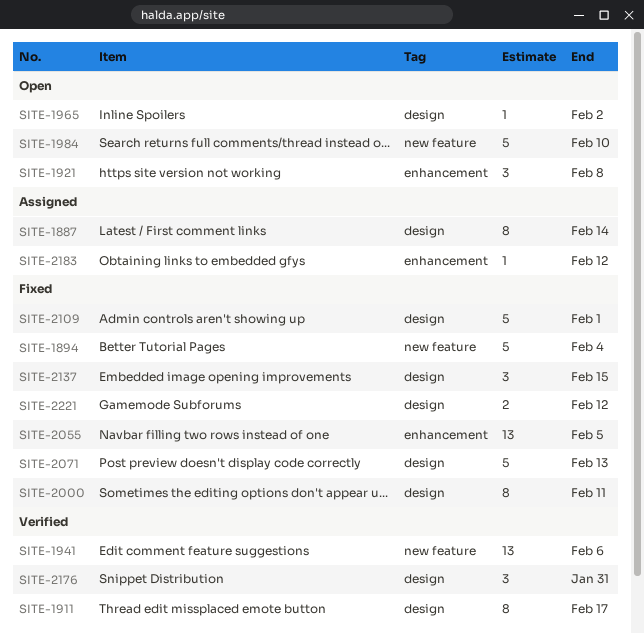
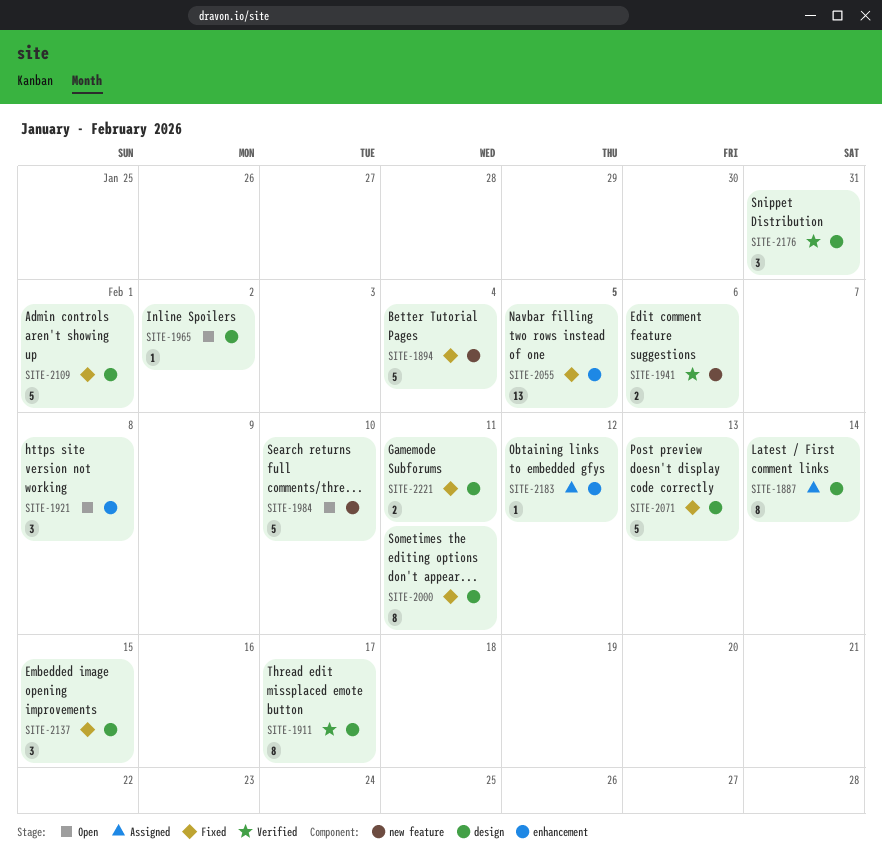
SITE-1941, estimate: 13 -> 2
SITE-2221, due: Feb 12 -> Feb 11

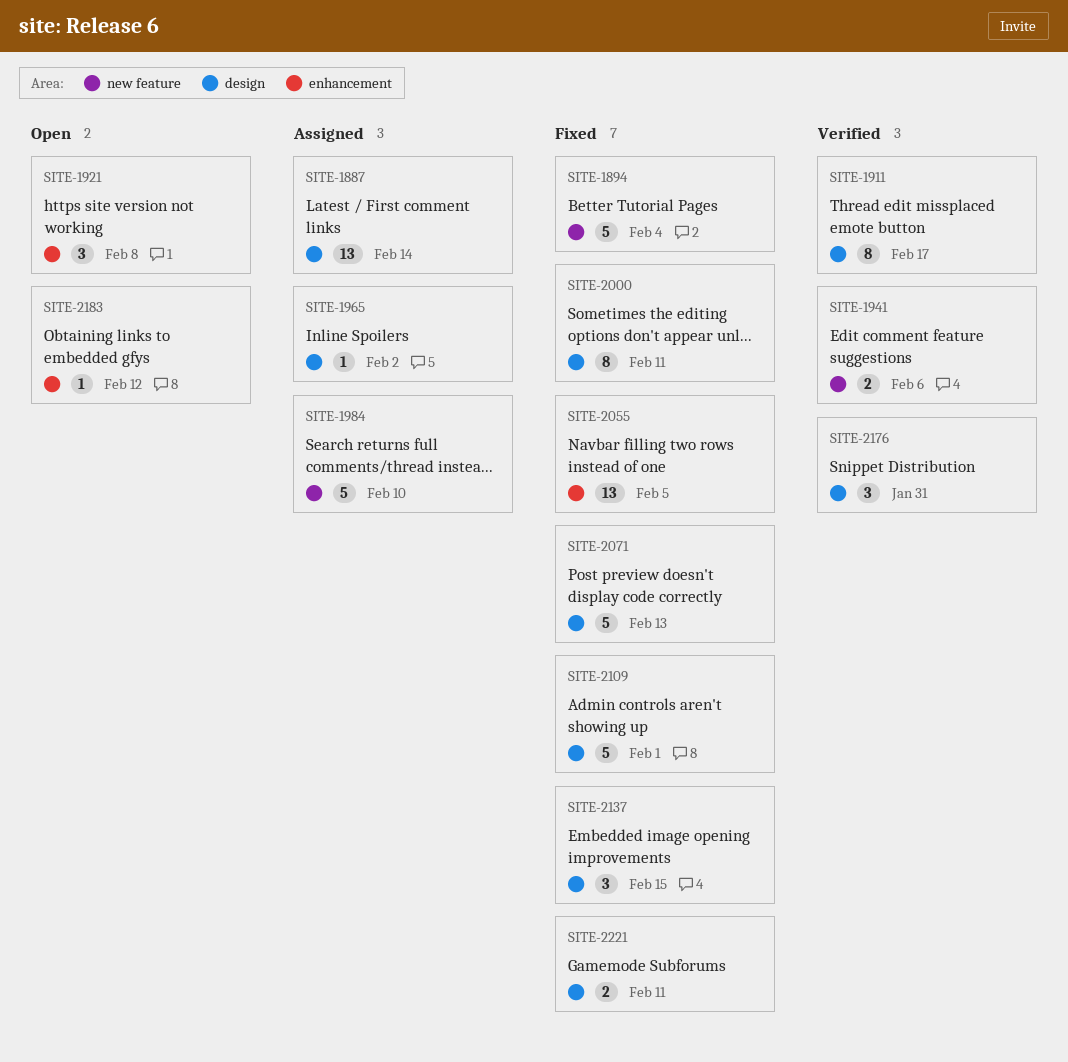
SITE-1887, estimate: 8 -> 13
SITE-1965, status: Open -> Assigned
SITE-1984, status: Open -> Assigned
SITE-2183, status: Assigned -> Open

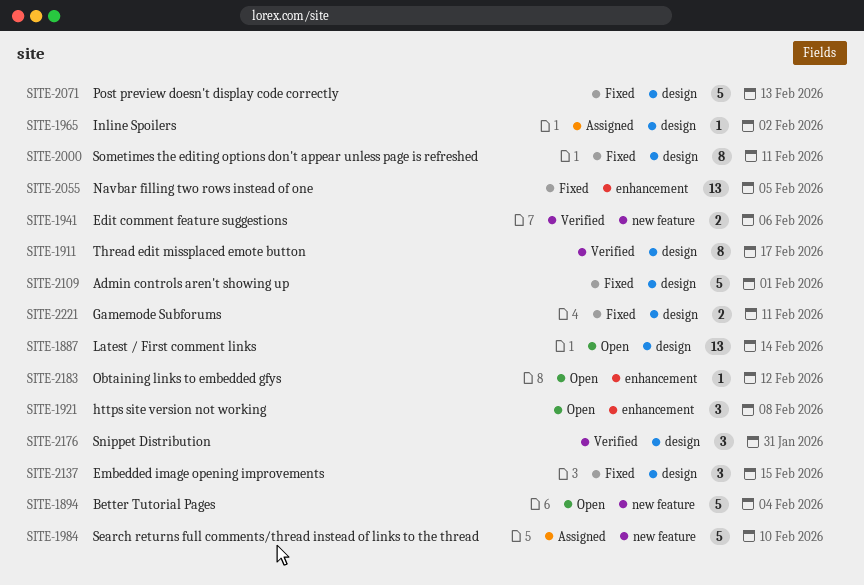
SITE-1887, status: Assigned -> Open
SITE-1894, status: Fixed -> Open

